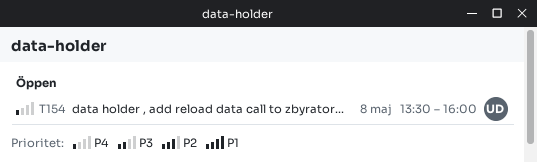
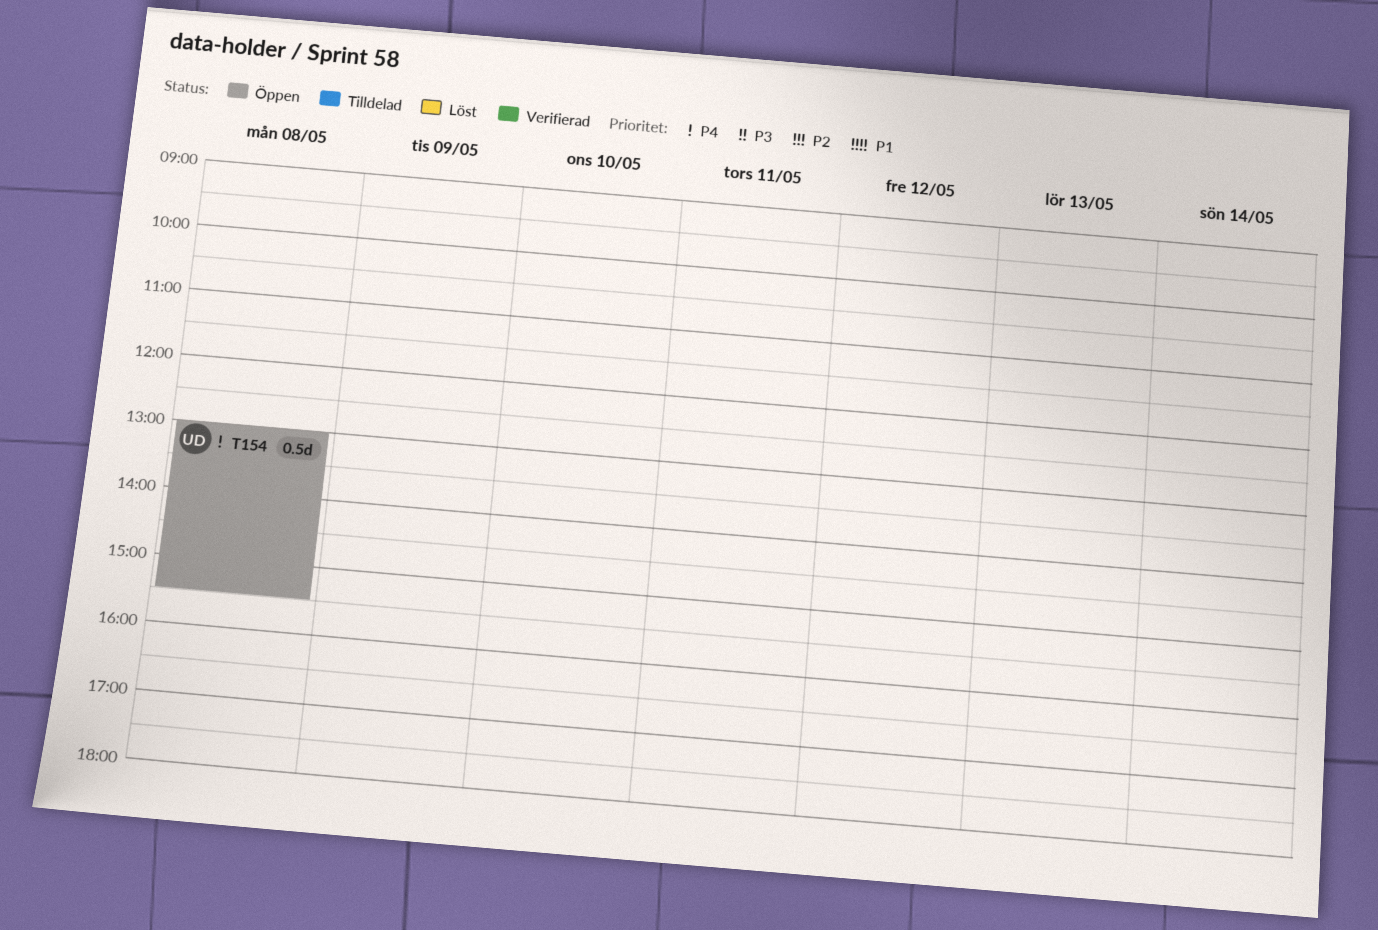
T154, begins: 13:30 -> 13:00
T154, ends: 16:00 -> 15:30

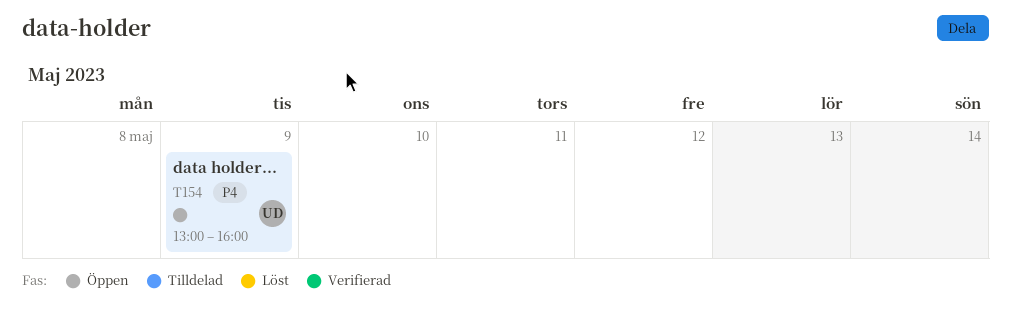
T154, day: May 8 -> May 9
T154, ends: 15:30 -> 16:00

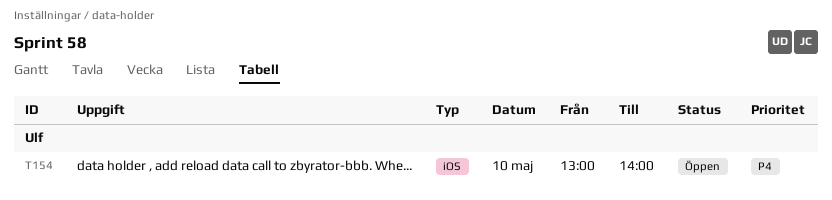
T154, day: May 9 -> May 10
T154, ends: 16:00 -> 14:00

